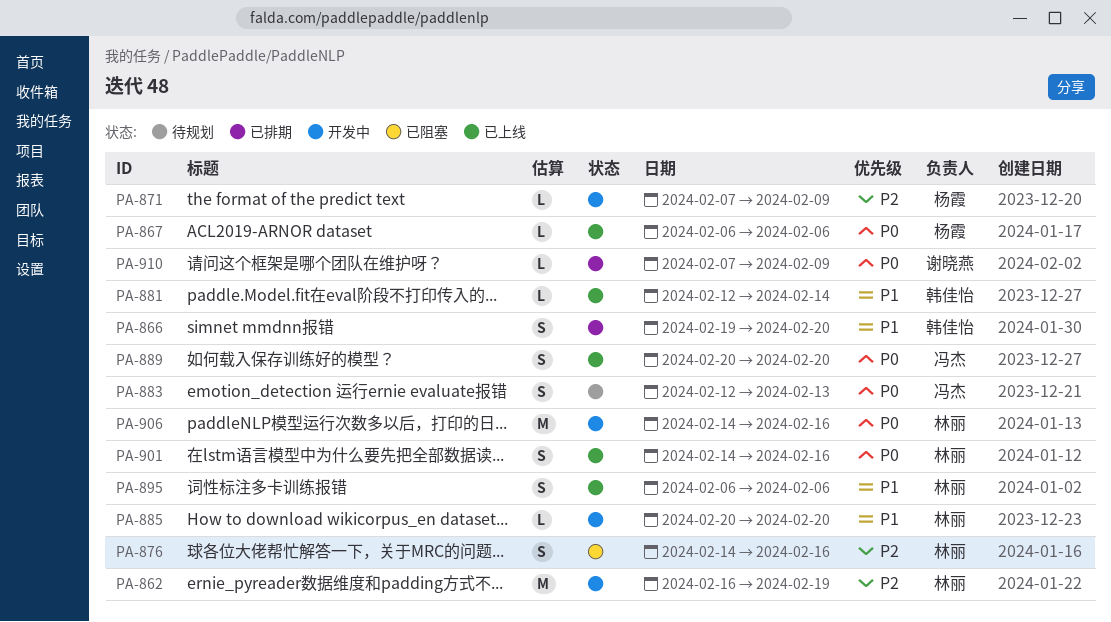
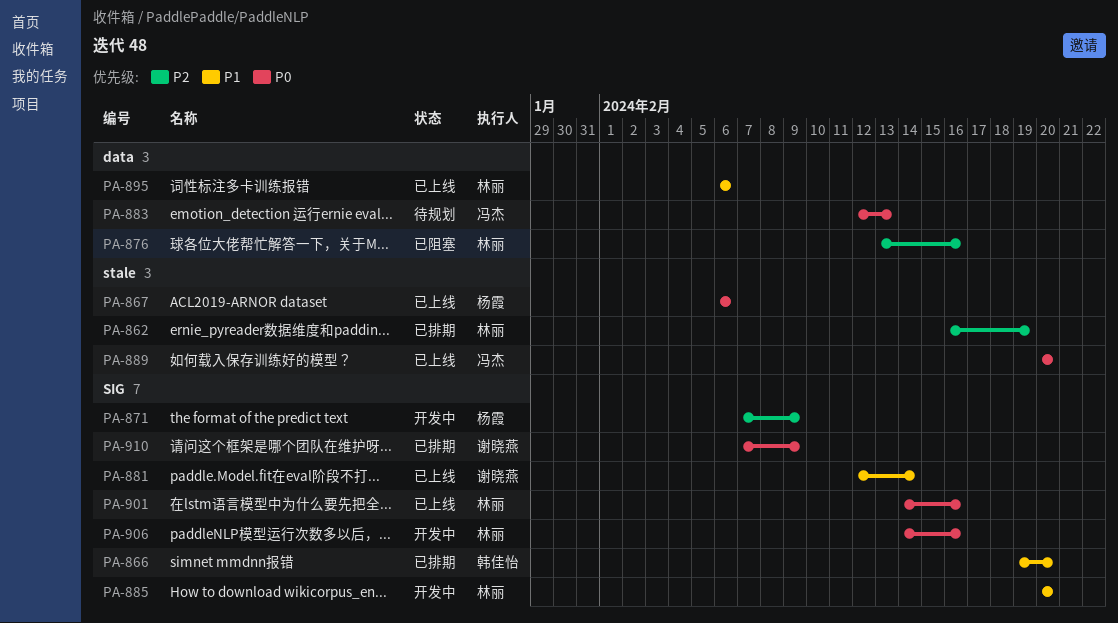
PA-862, status: 开发中 -> 已排期
PA-876, start: Feb 14 -> Feb 13
PA-881, owner: 韩佳怡 -> 谢晓燕

